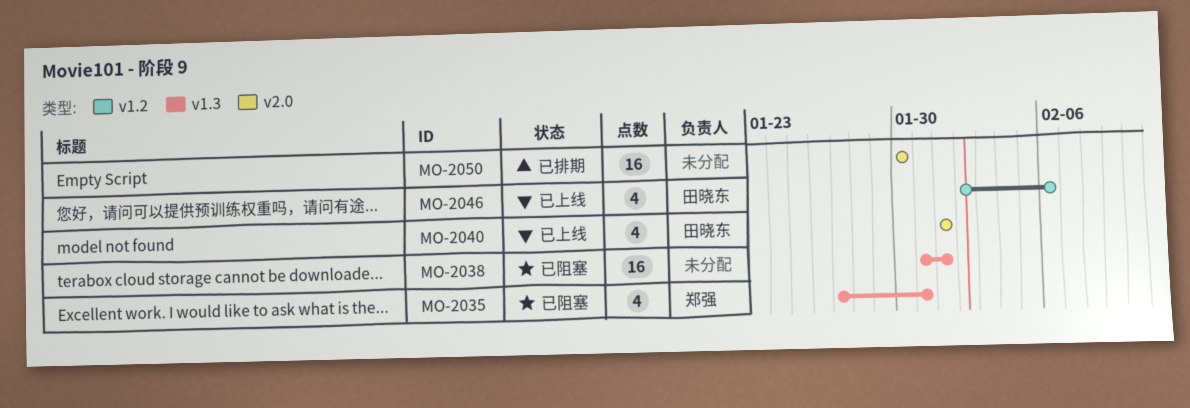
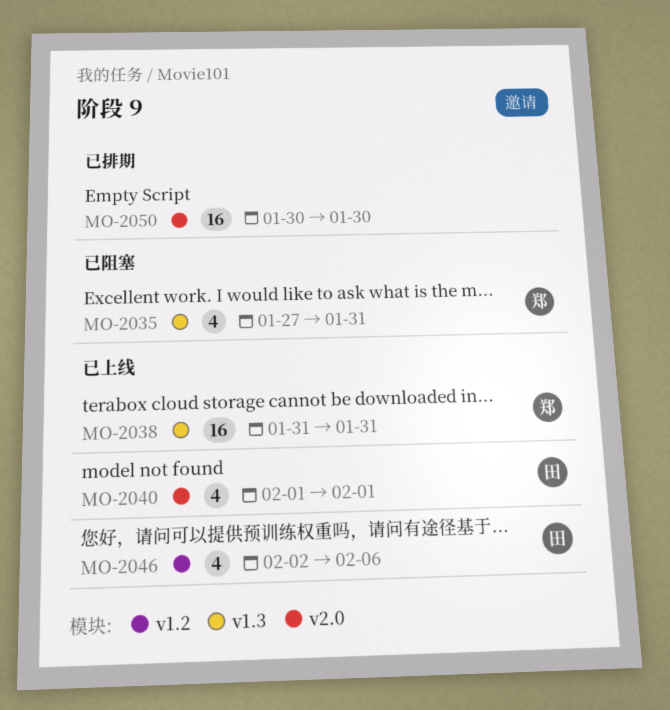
MO-2038, status: 已阻塞 -> 已上线
MO-2038, owner: none -> 郑强
MO-2038, due: Feb 1 -> Jan 31

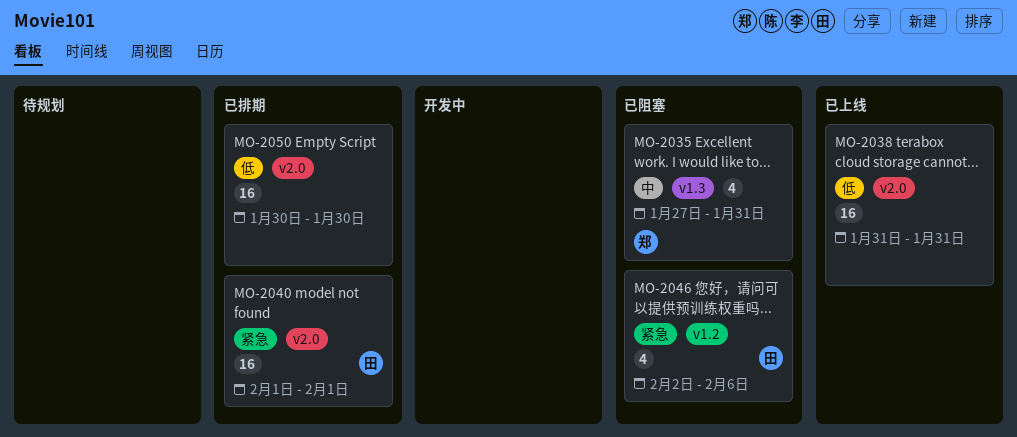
MO-2038, owner: 郑 -> none
MO-2038, label: v1.3 -> v2.0
MO-2040, status: 已上线 -> 已排期
MO-2040, estimate: 4 -> 16
MO-2046, status: 已上线 -> 已阻塞

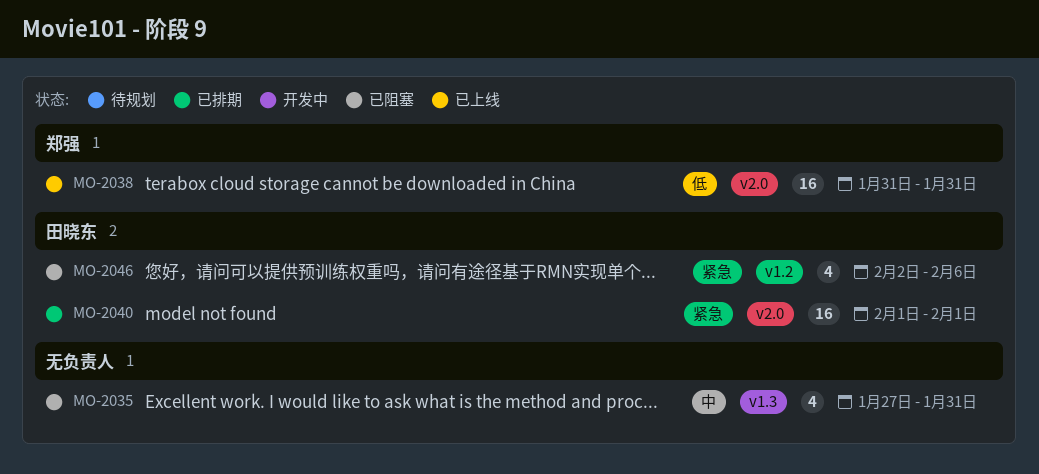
MO-2035, owner: 郑强 -> none
MO-2038, owner: none -> 郑强
MO-2050: present -> none

